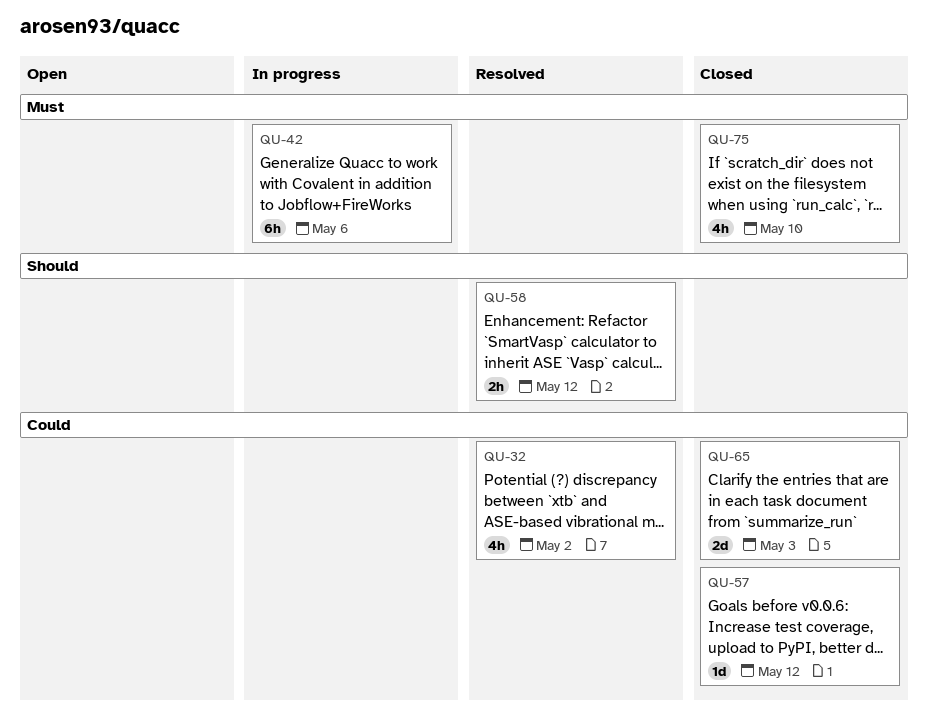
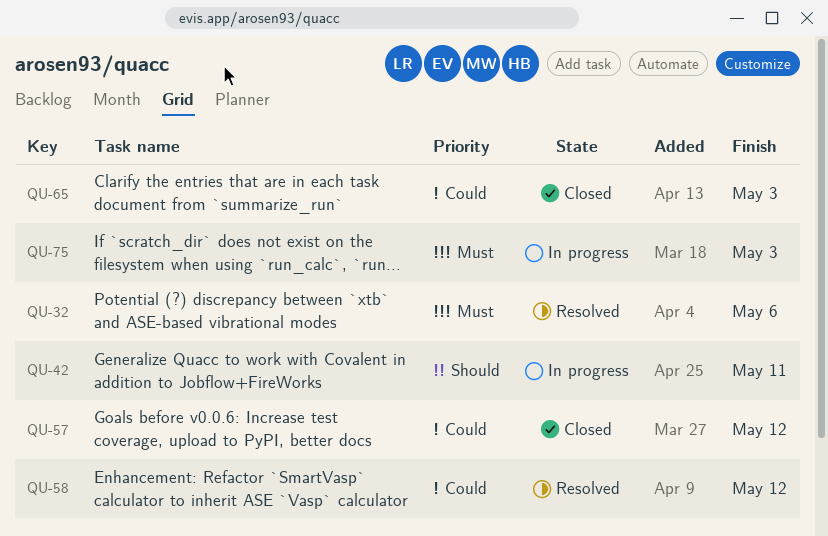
QU-32, priority: Could -> Must
QU-32, due: May 2 -> May 6
QU-42, priority: Must -> Should
QU-42, due: May 6 -> May 11
QU-58, priority: Should -> Could
QU-75, status: Closed -> In progress
QU-75, due: May 10 -> May 3

